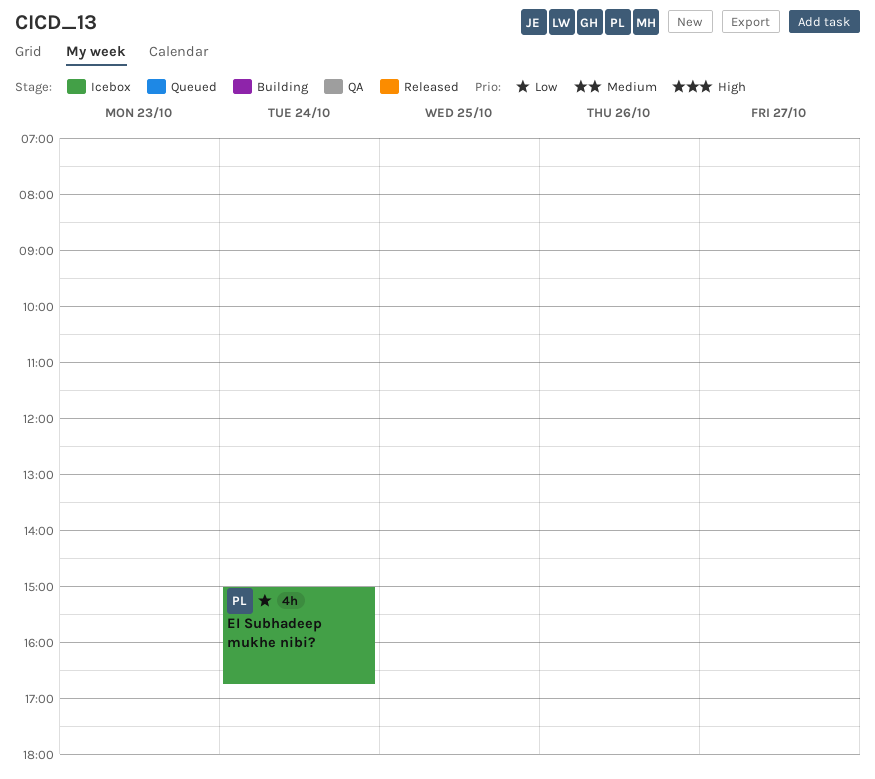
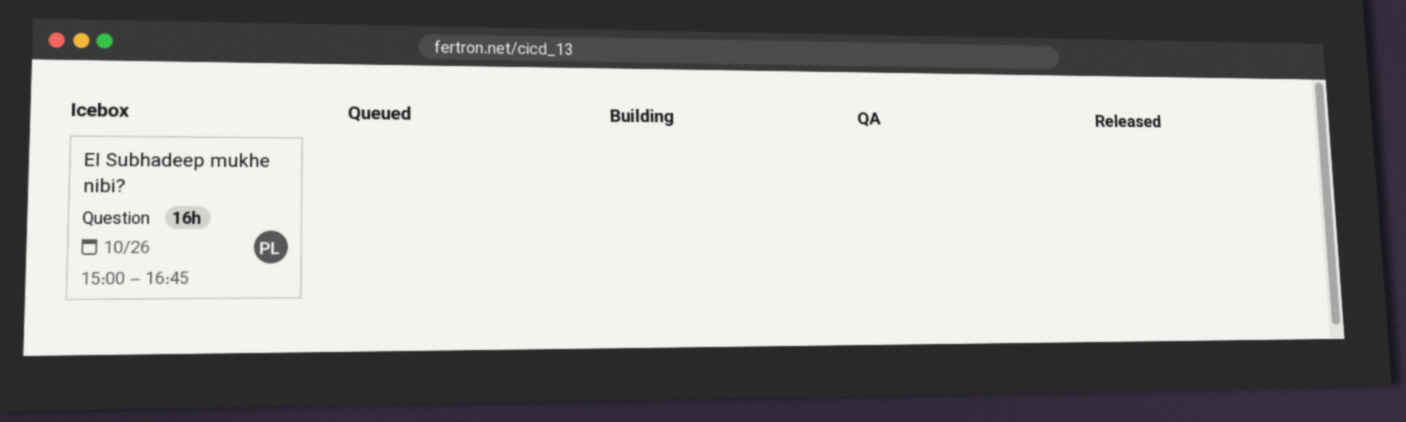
EI Subhadeep mukhe nibi?, estimate: 4h -> 16h
EI Subhadeep mukhe nibi?, day: Oct 24 -> Oct 26

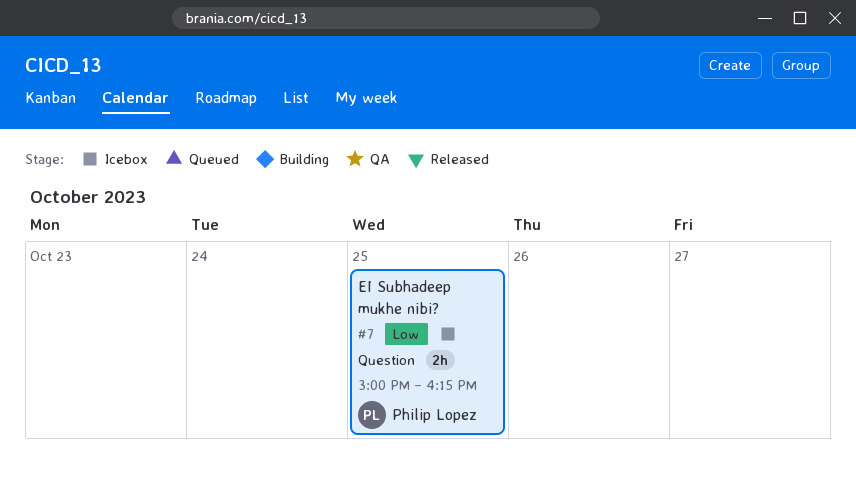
EI Subhadeep mukhe nibi?, estimate: 16h -> 2h
EI Subhadeep mukhe nibi?, day: Oct 26 -> Oct 25
EI Subhadeep mukhe nibi?, ends: 16:45 -> 16:15

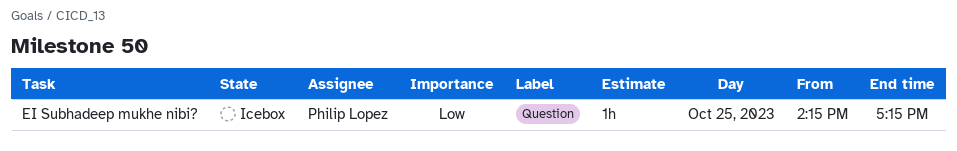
EI Subhadeep mukhe nibi?, estimate: 2h -> 1h
EI Subhadeep mukhe nibi?, begins: 15:00 -> 14:15
EI Subhadeep mukhe nibi?, ends: 16:15 -> 17:15

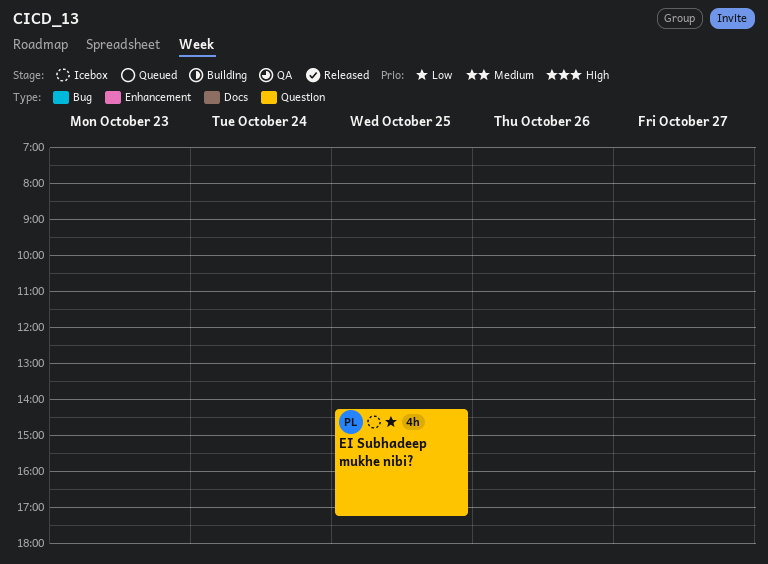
EI Subhadeep mukhe nibi?, estimate: 1h -> 4h

